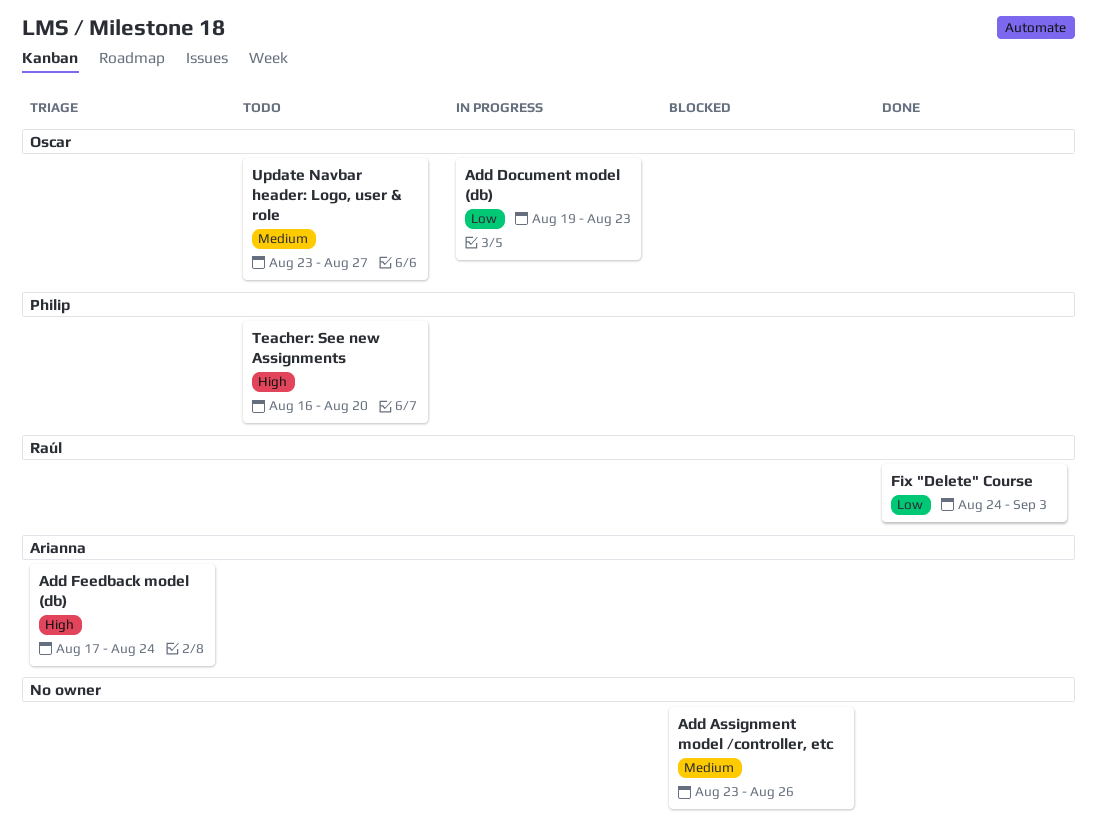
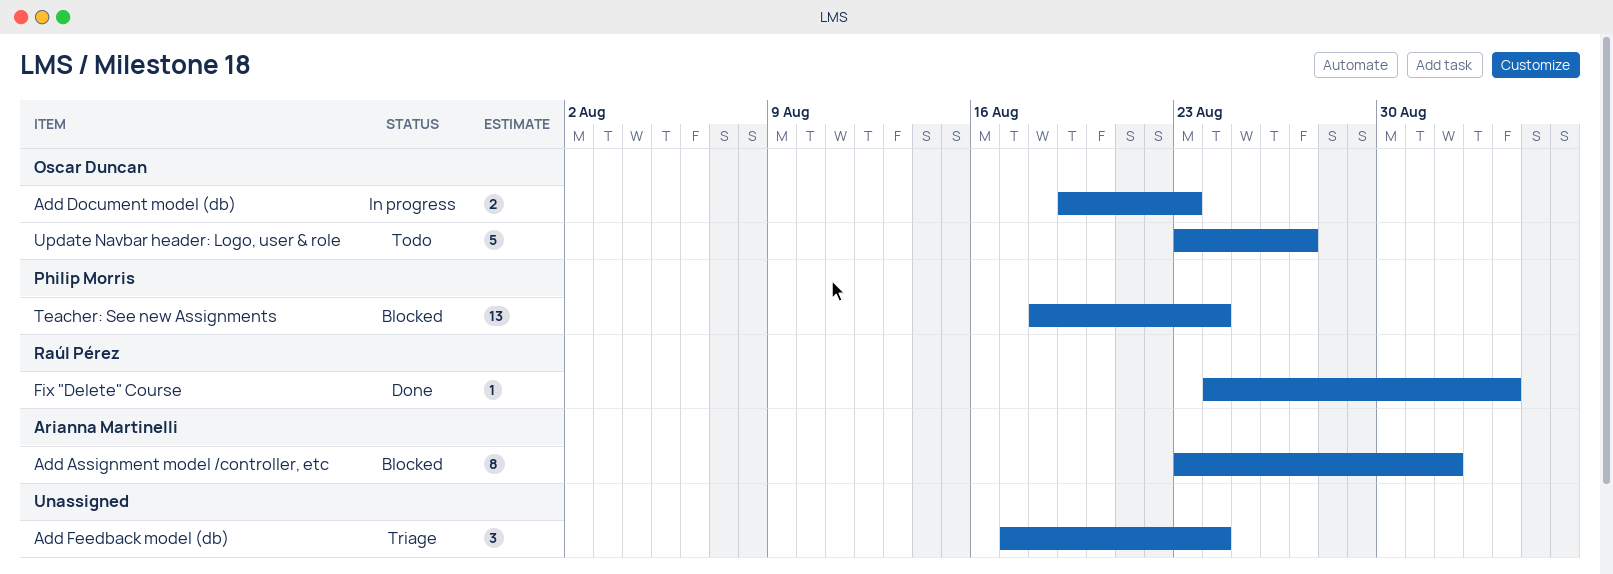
Add Assignment model /controller, etc, owner: none -> Arianna Martinelli
Add Assignment model /controller, etc, due: Aug 26 -> Sep 1
Add Feedback model (db), owner: Arianna Martinelli -> none
Teacher: See new Assignments, status: Todo -> Blocked
Teacher: See new Assignments, start: Aug 16 -> Aug 18
Teacher: See new Assignments, due: Aug 20 -> Aug 24

